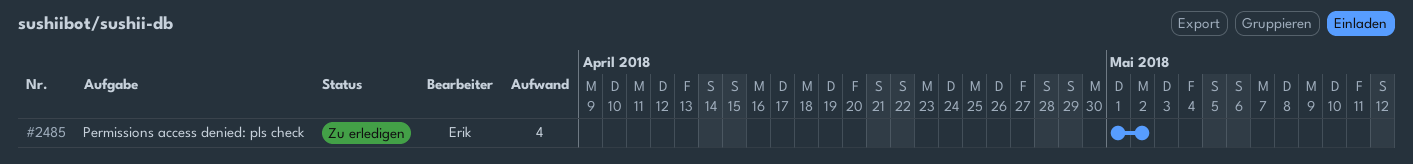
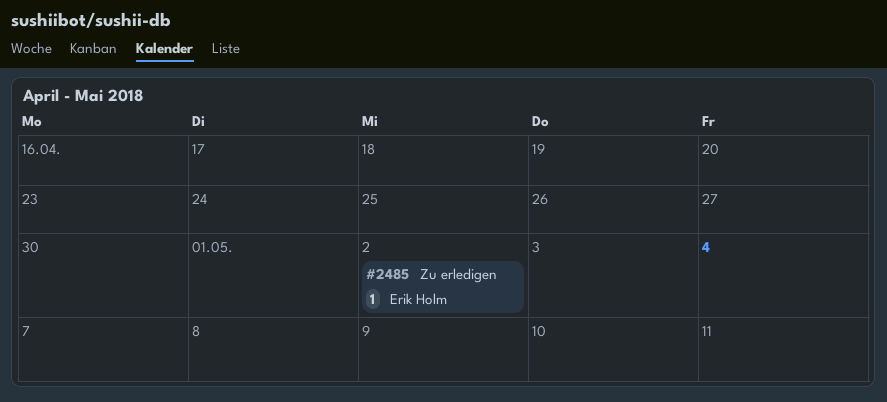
#2485, estimate: 4 -> 1

